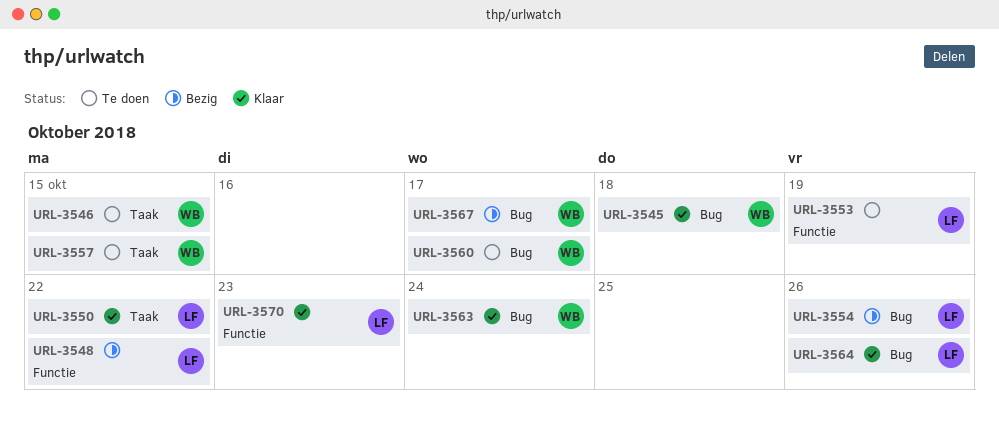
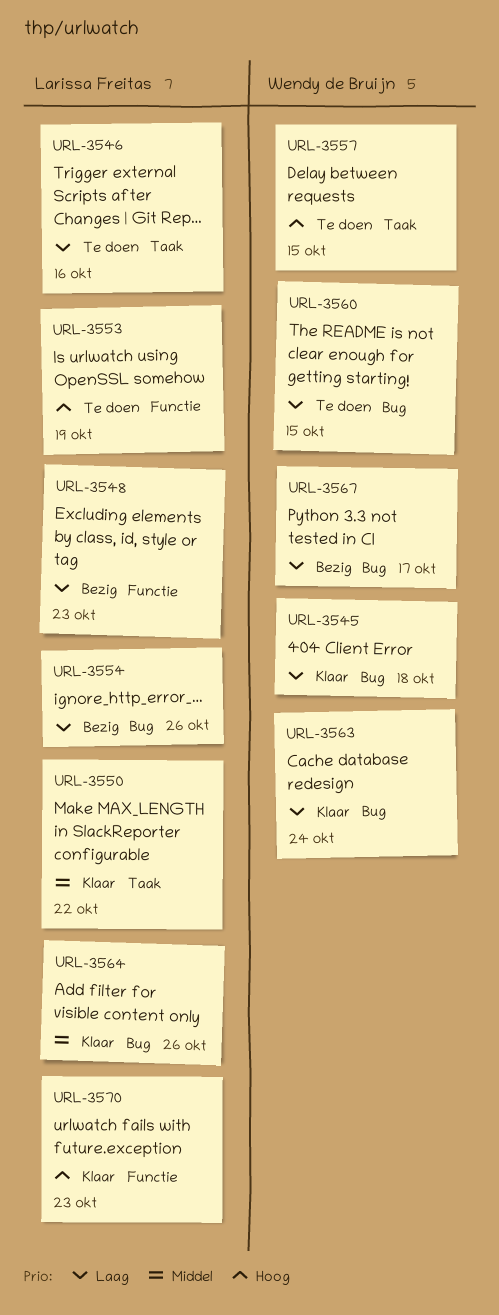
URL-3546, owner: Wendy de Bruijn -> Larissa Freitas
URL-3546, due: Oct 15 -> Oct 16
URL-3548, due: Oct 22 -> Oct 23
URL-3560, due: Oct 17 -> Oct 15

